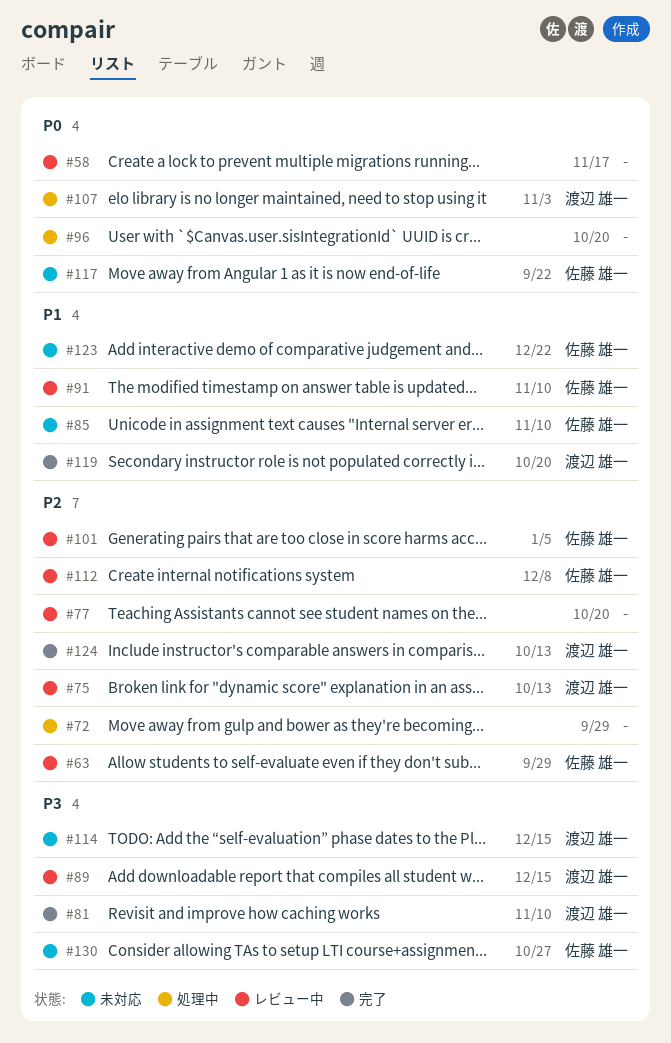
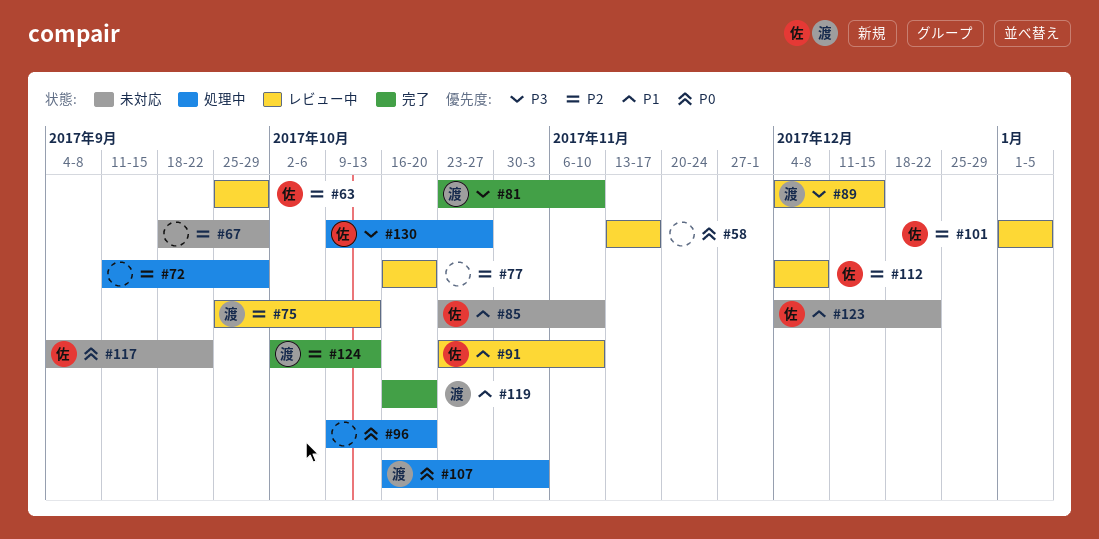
#67: none -> present
#114: present -> none
#130, status: 未対応 -> 処理中

